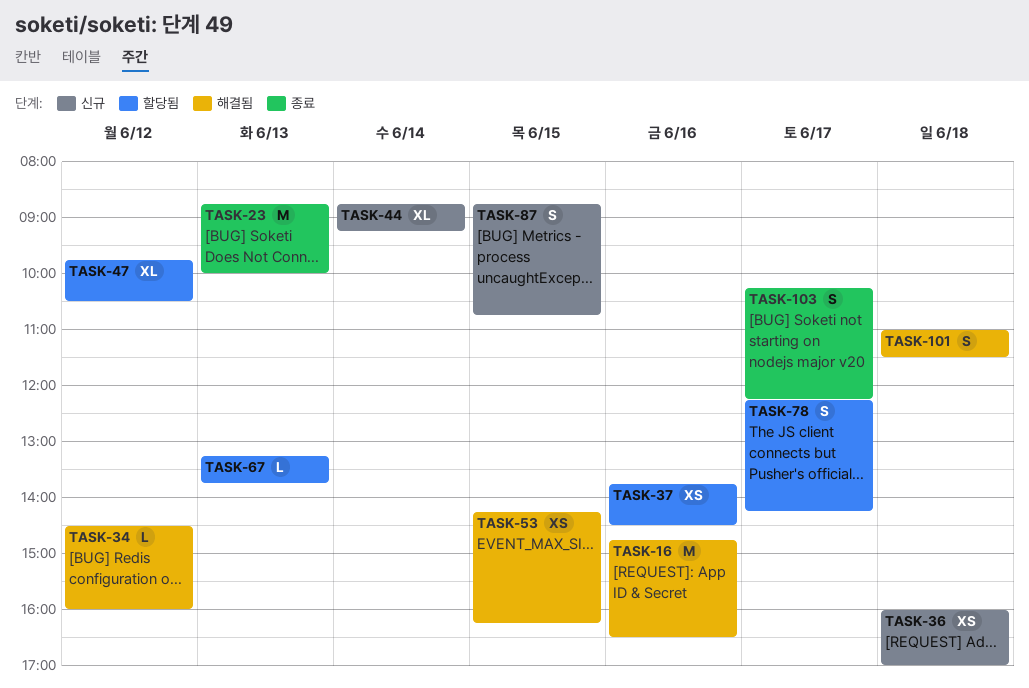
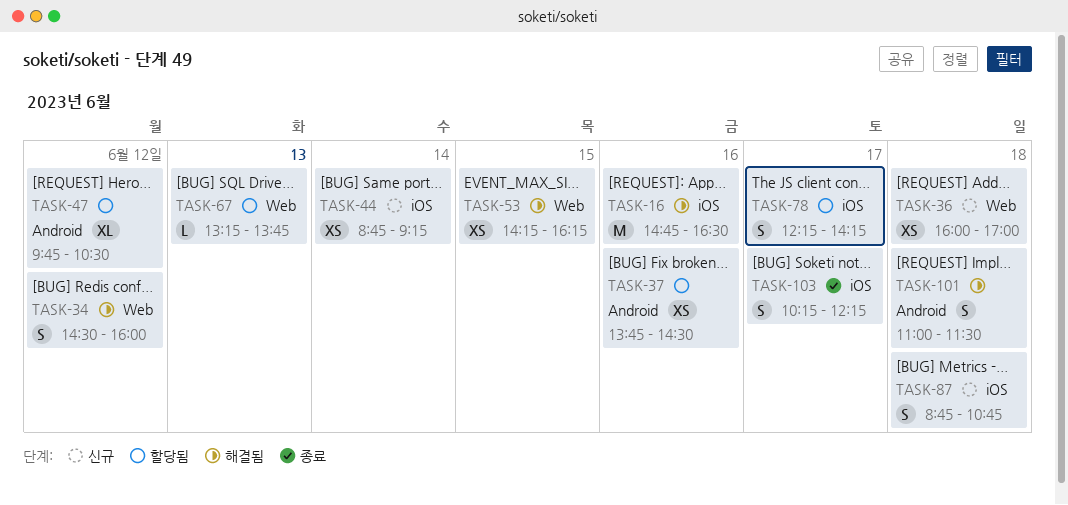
TASK-23: present -> none
TASK-34, estimate: L -> S
TASK-44, estimate: XL -> XS
TASK-87, day: Jun 15 -> Jun 18

